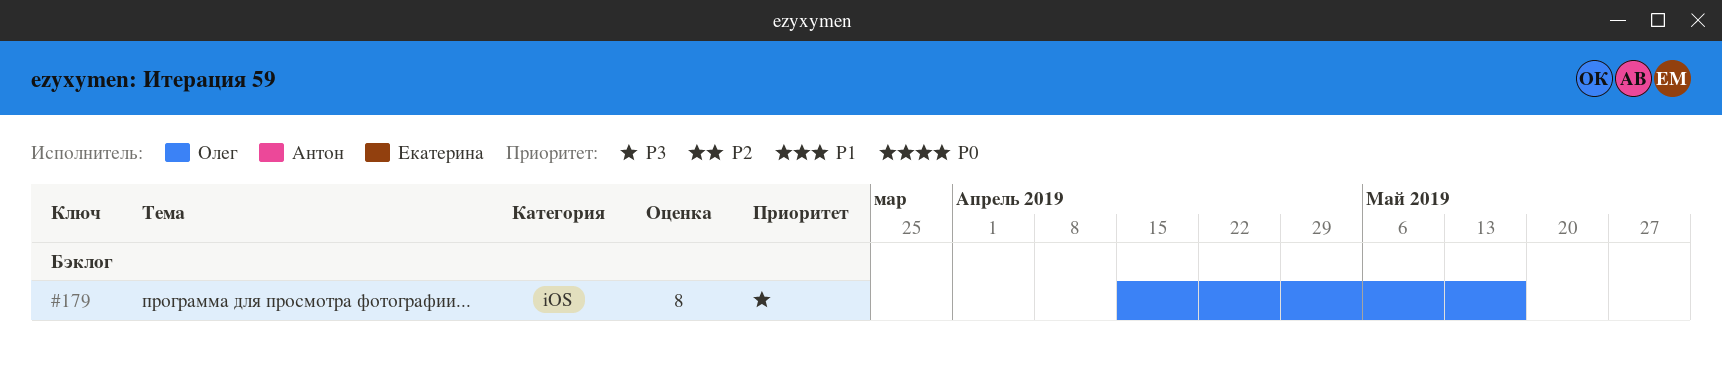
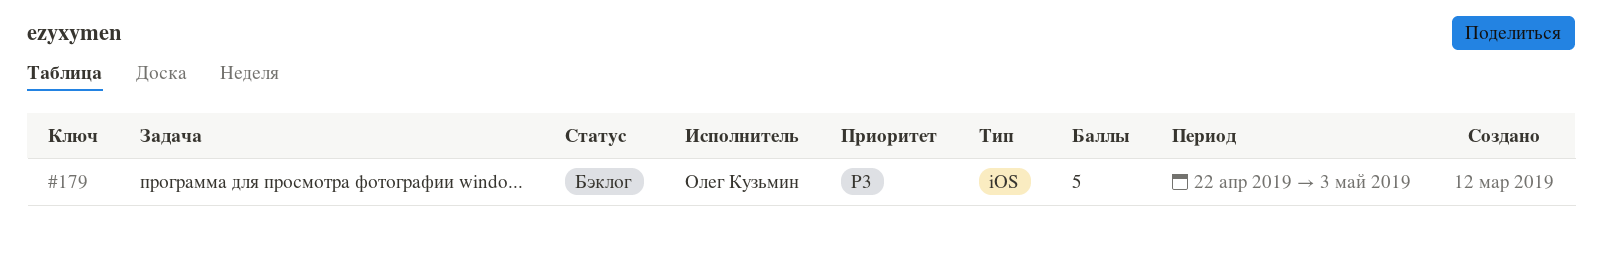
#179, estimate: 8 -> 5
#179, start: Apr 15 -> Apr 22
#179, due: May 17 -> May 3

